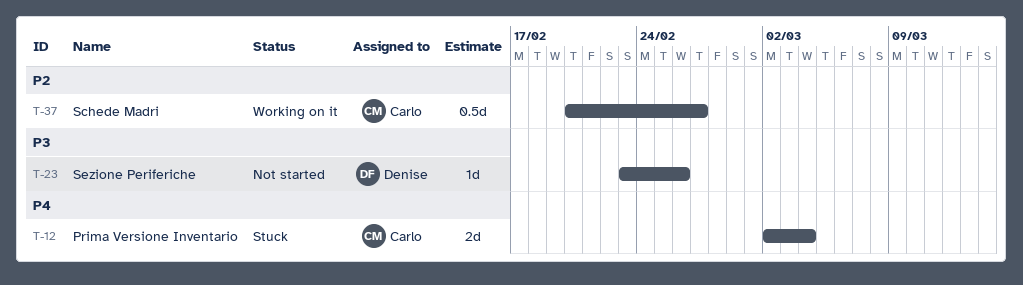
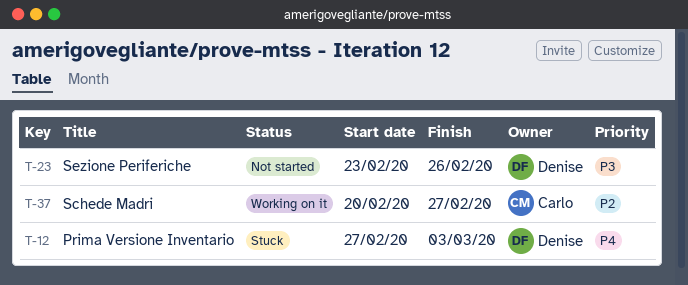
T-12, owner: Carlo -> Denise
T-12, start: Mar 2 -> Feb 27
T-12, due: Mar 4 -> Mar 3

